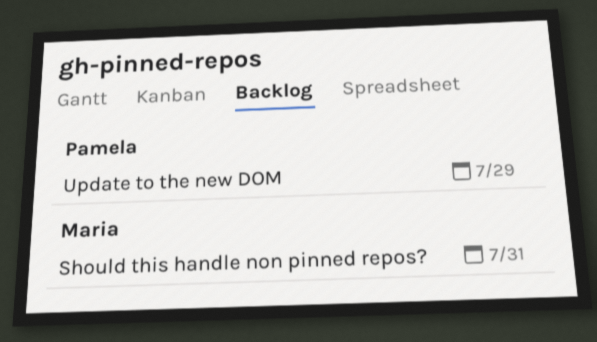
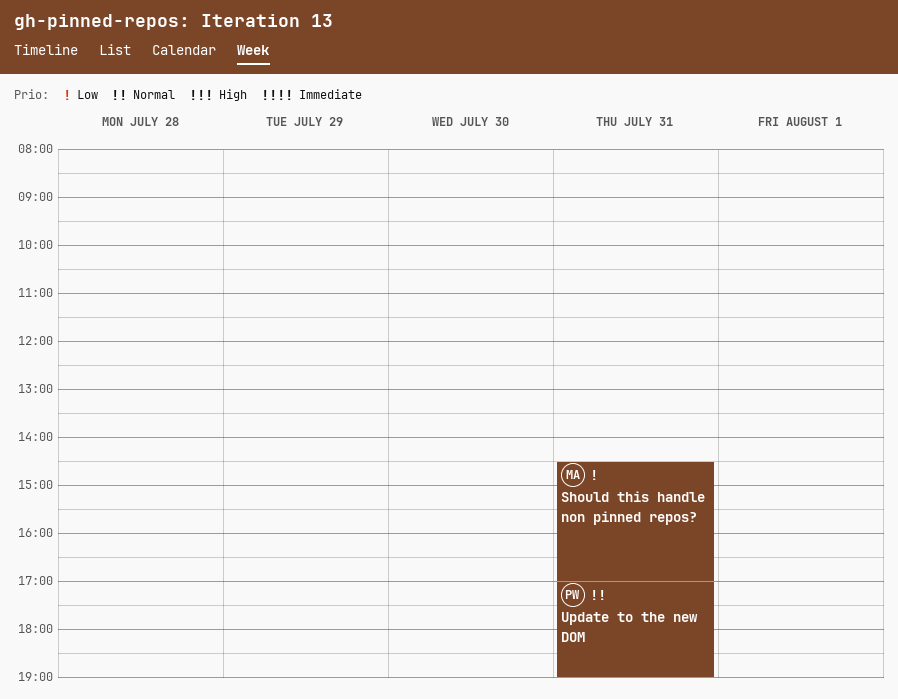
Update to the new DOM, day: Jul 29 -> Jul 31

